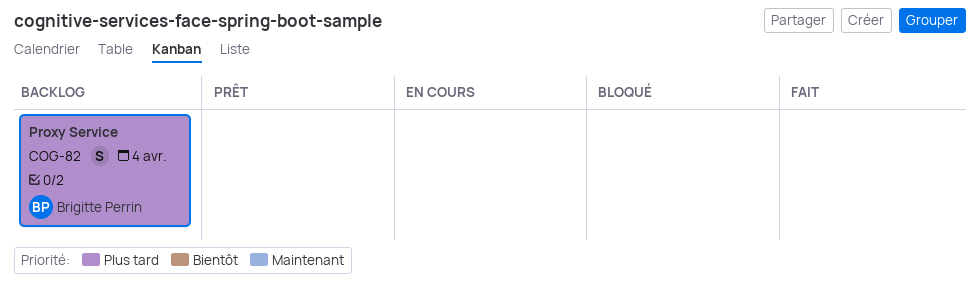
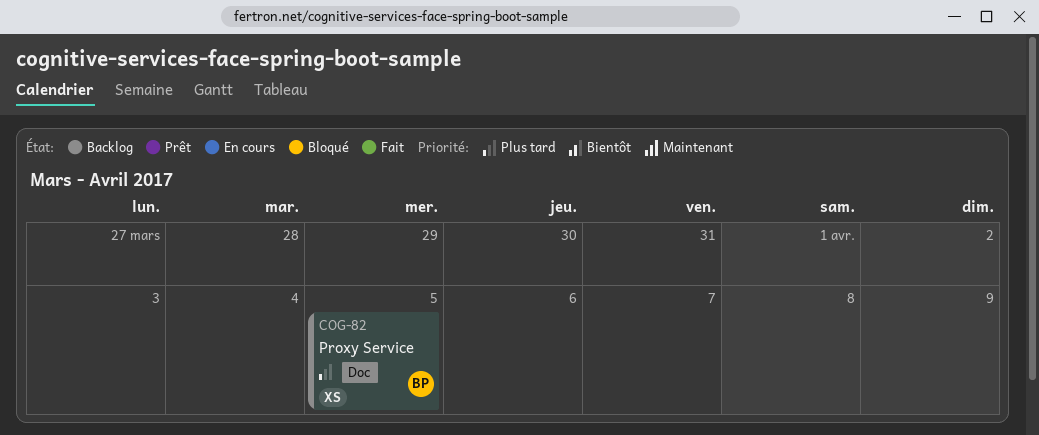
COG-82, estimate: S -> XS
COG-82, due: Apr 4 -> Apr 5

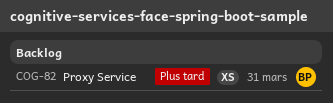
COG-82, due: Apr 5 -> Mar 31

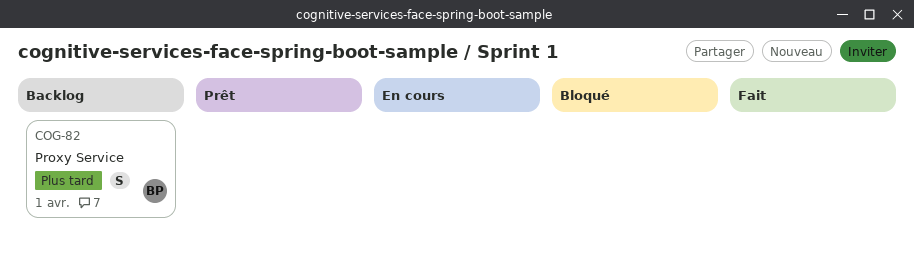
COG-82, estimate: XS -> S
COG-82, due: Mar 31 -> Apr 1

